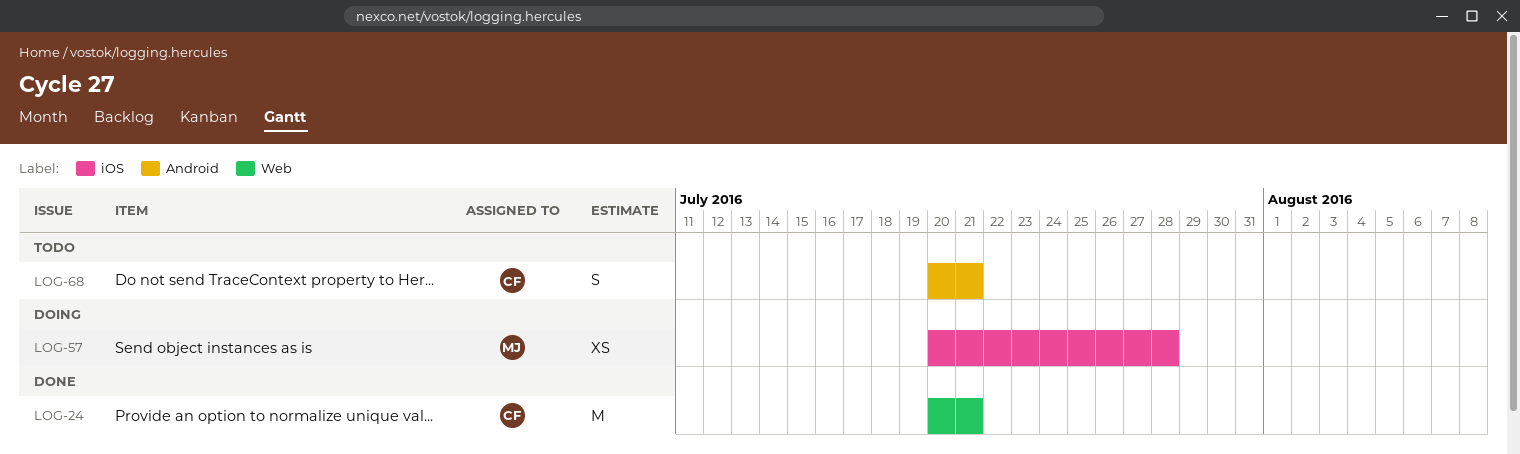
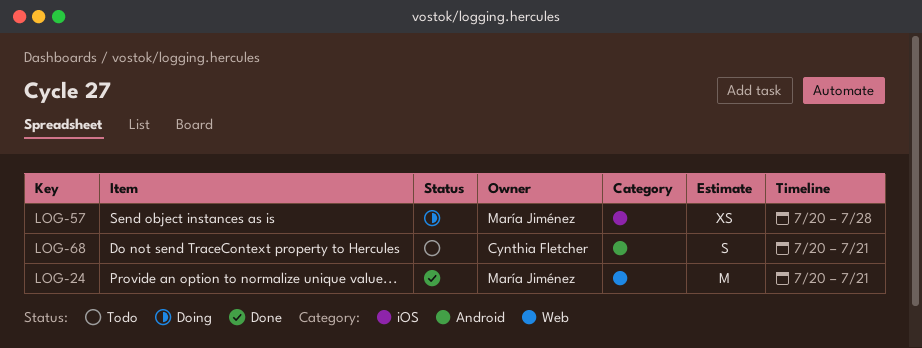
LOG-24, owner: Cynthia Fletcher -> María Jiménez

